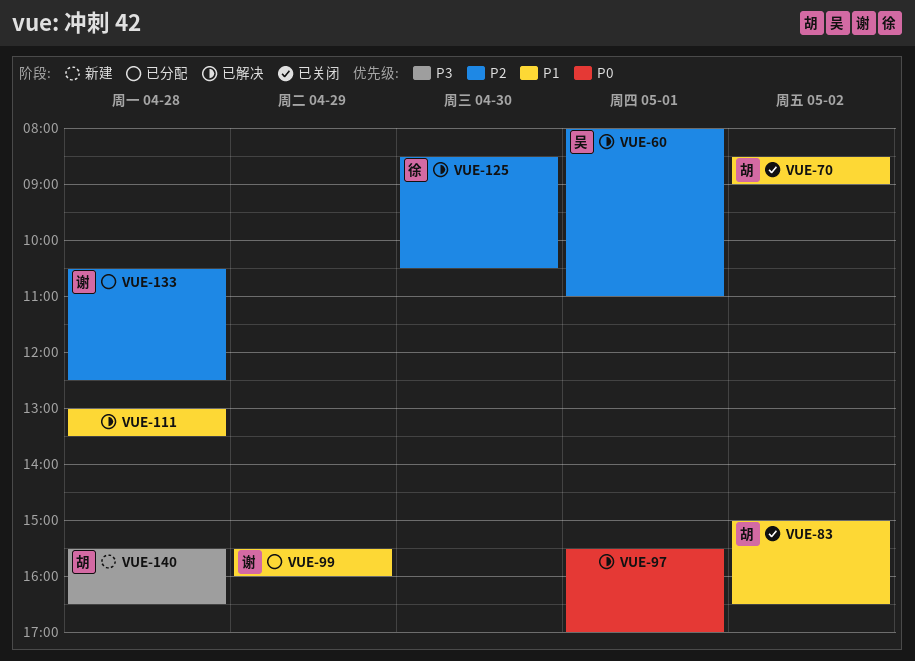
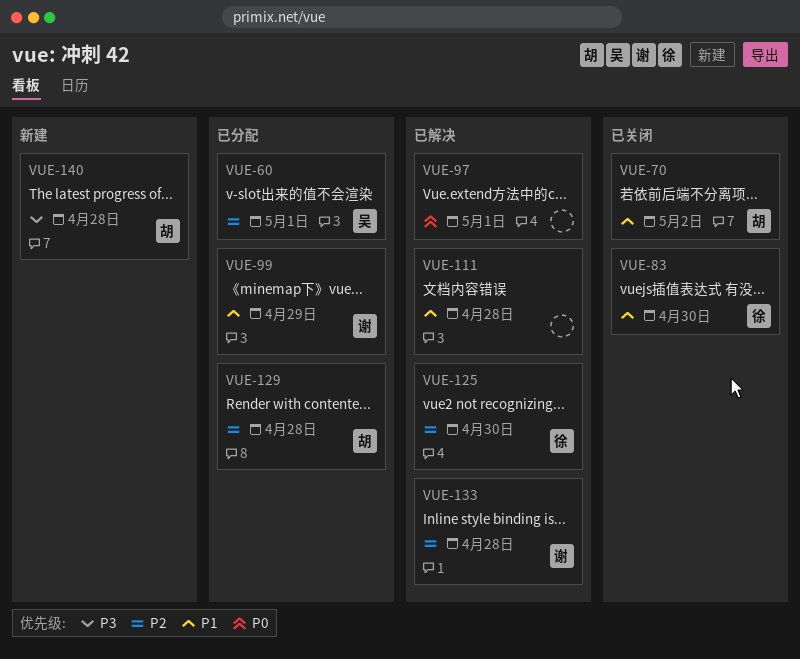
VUE-60, status: 已解决 -> 已分配
VUE-83, owner: 胡 -> 徐
VUE-83, day: May 2 -> Apr 30
VUE-129: none -> present
VUE-133, status: 已分配 -> 已解决

